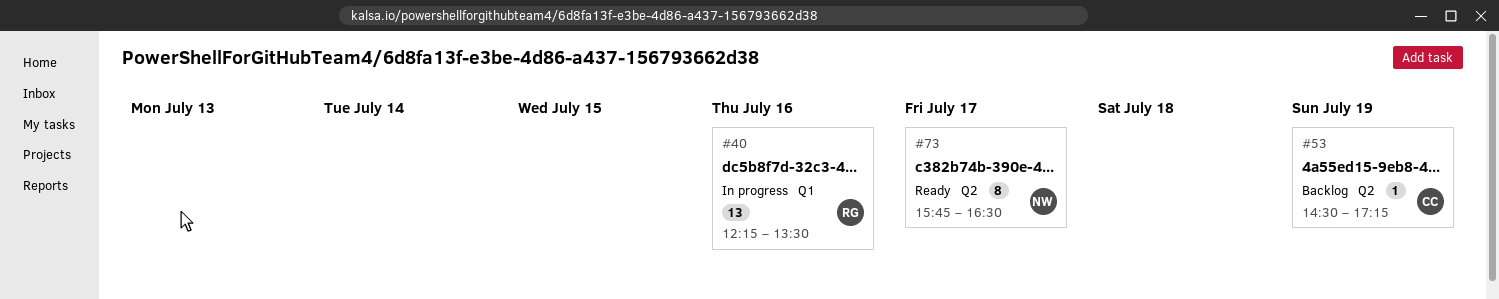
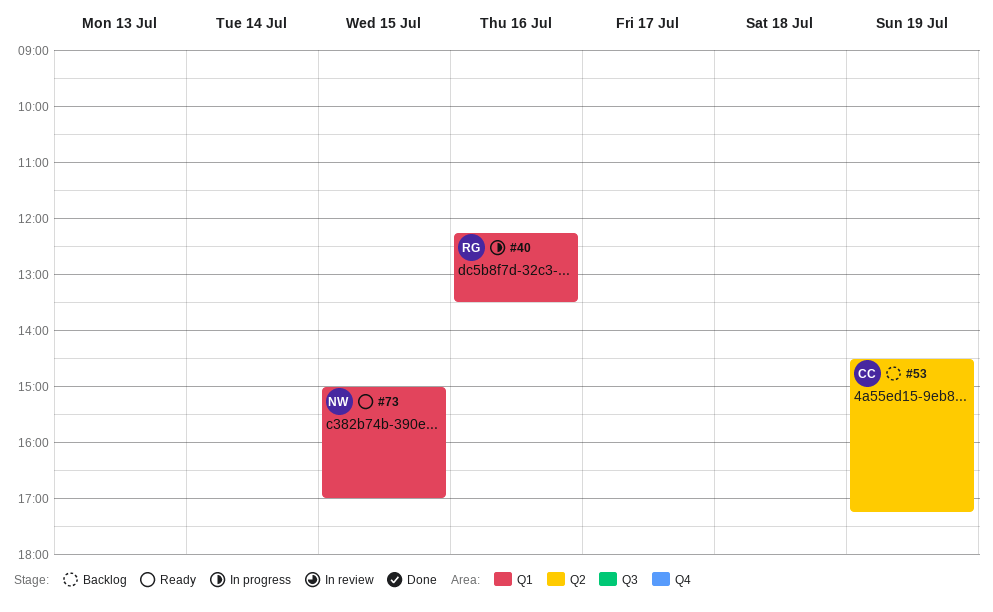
#73, label: Q2 -> Q1
#73, day: Jul 17 -> Jul 15
#73, begins: 15:45 -> 15:00
#73, ends: 16:30 -> 17:00

